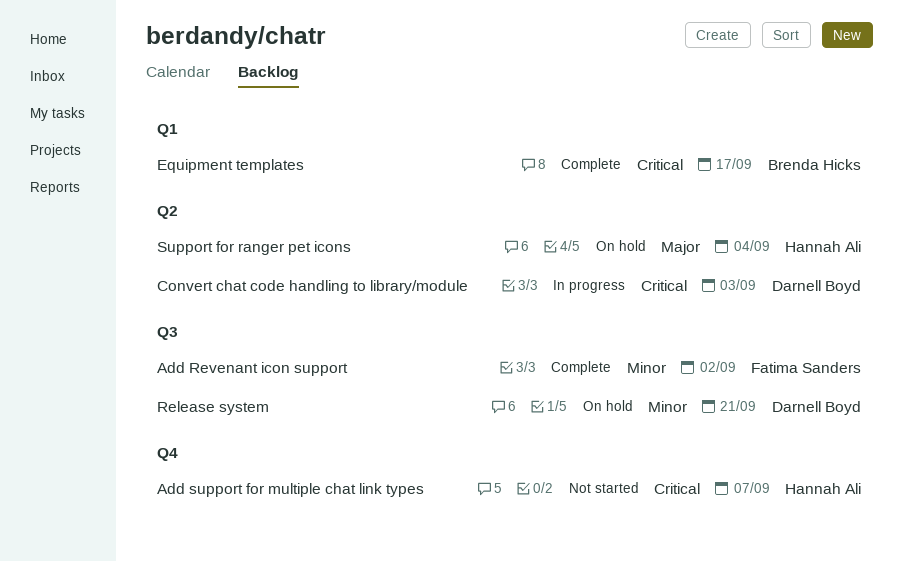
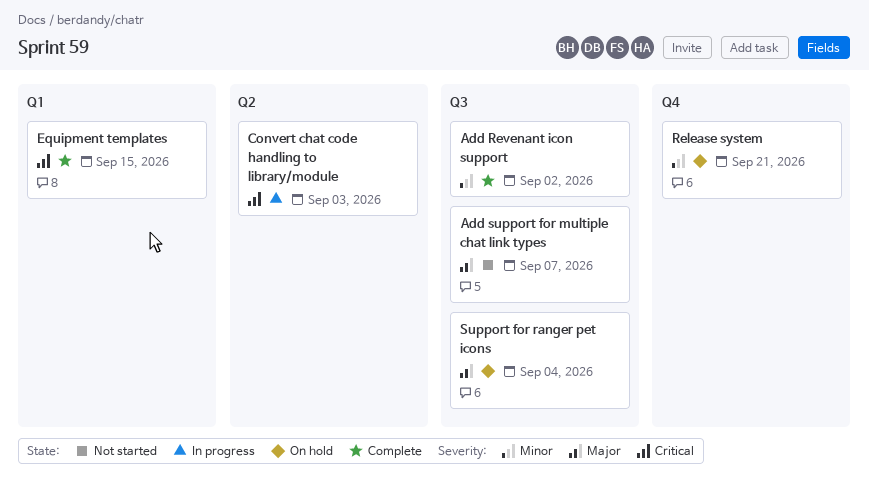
Add support for multiple chat link types, priority: Critical -> Major
Add support for multiple chat link types, label: Q4 -> Q3
Equipment templates, due: Sep 17 -> Sep 15
Release system, label: Q3 -> Q4
Support for ranger pet icons, label: Q2 -> Q3

